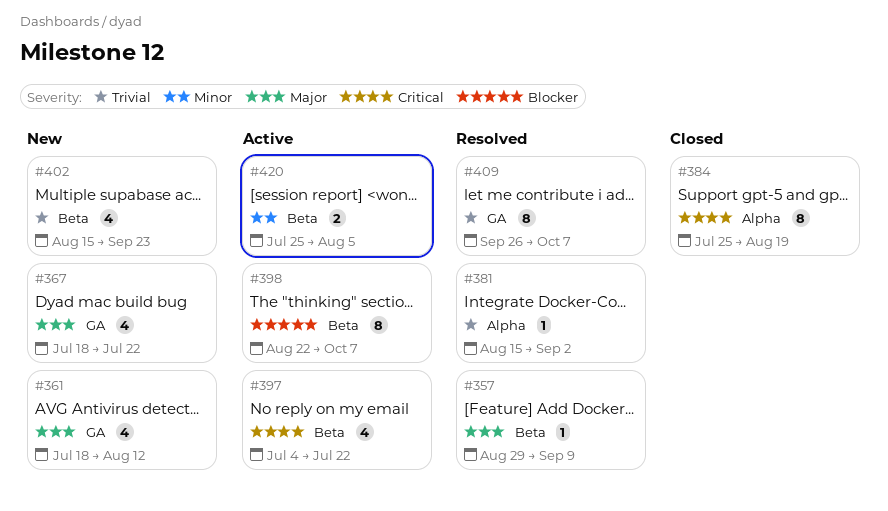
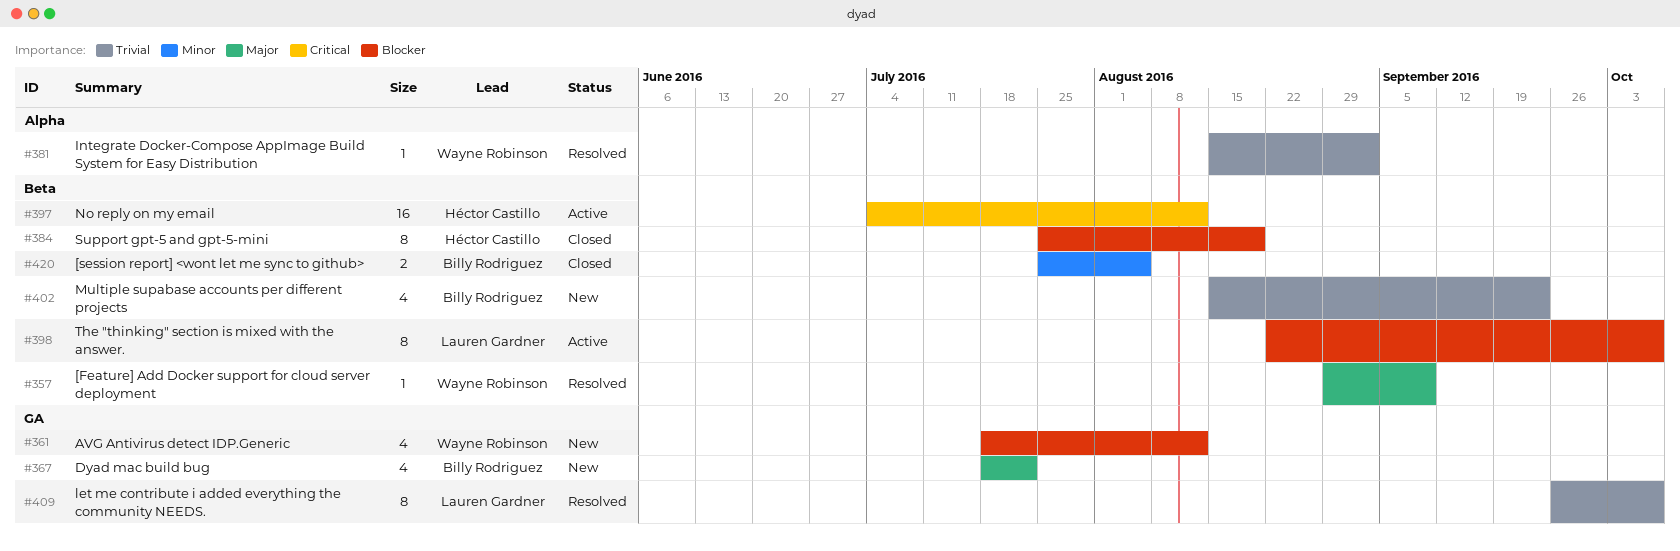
#361, priority: Major -> Blocker
#384, priority: Critical -> Blocker
#384, label: Alpha -> Beta
#397, estimate: 4 -> 16
#397, due: Jul 22 -> Aug 12
#420, status: Active -> Closed

